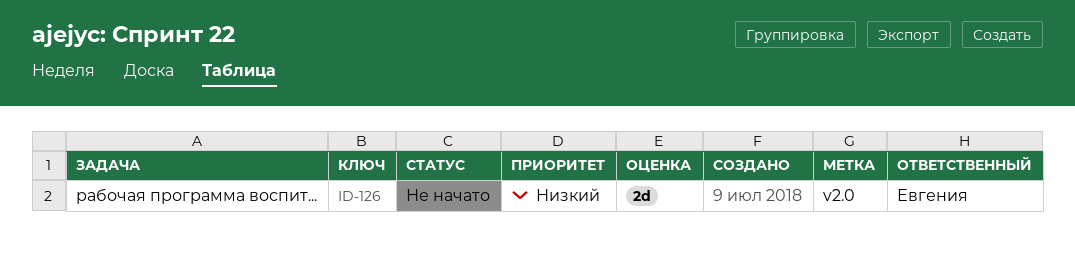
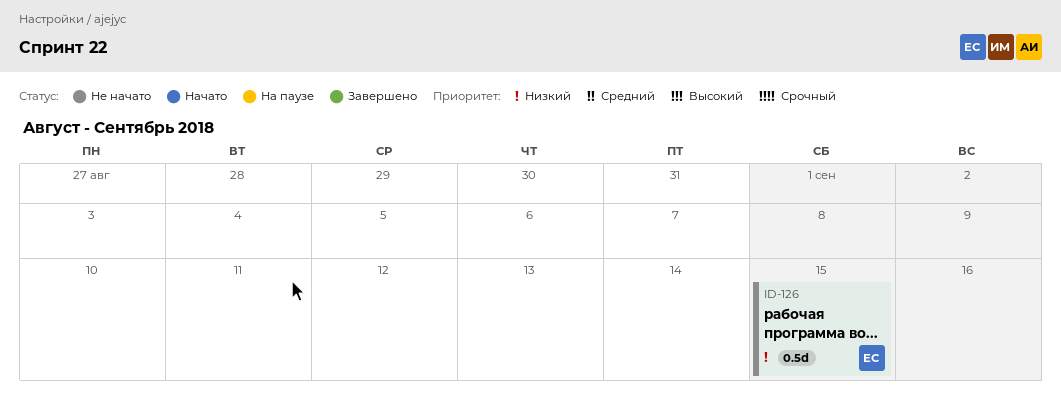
ID-126, estimate: 2d -> 0.5d

